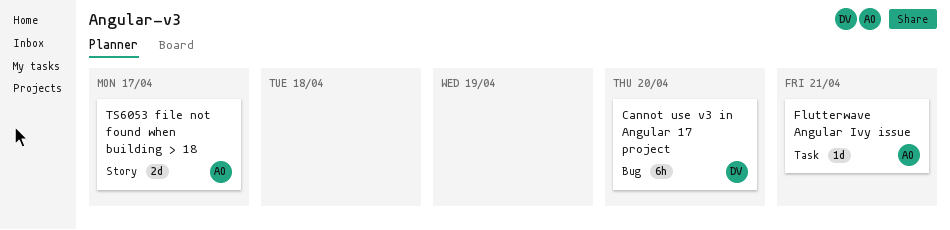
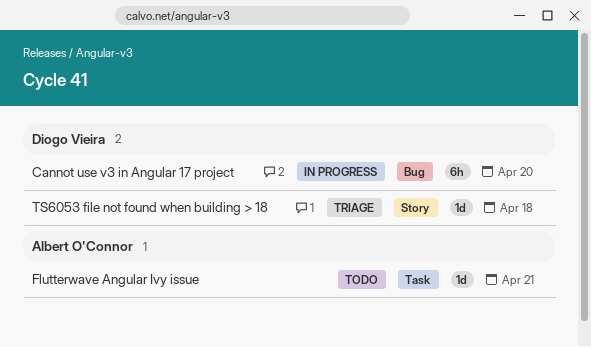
TS6053 file not found when building > 18, owner: Albert O'Connor -> Diogo Vieira
TS6053 file not found when building > 18, estimate: 2d -> 1d
TS6053 file not found when building > 18, due: Apr 17 -> Apr 18

